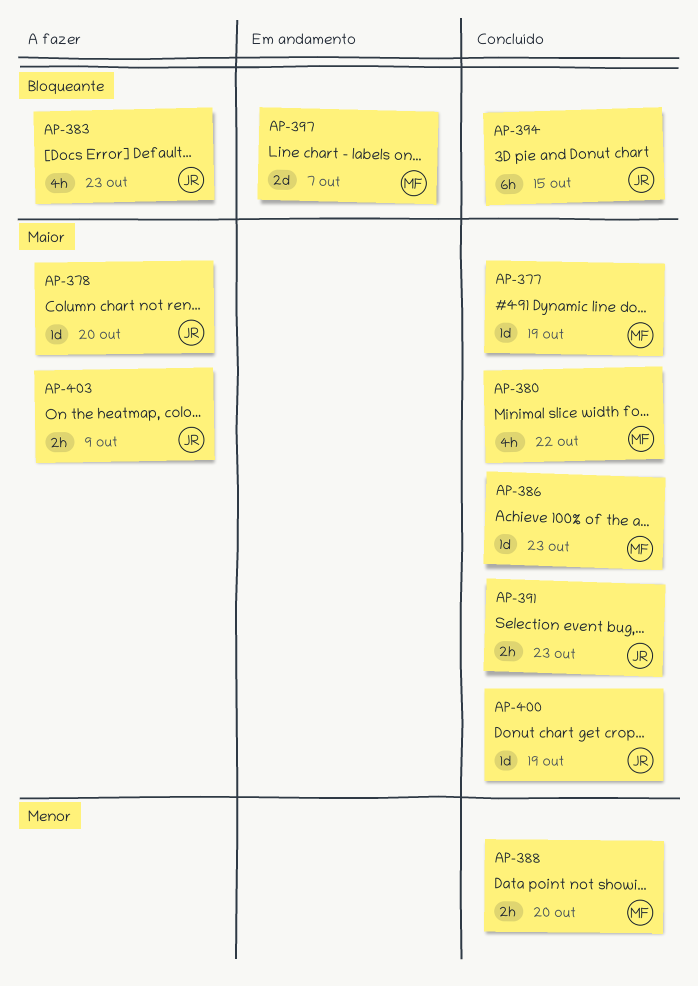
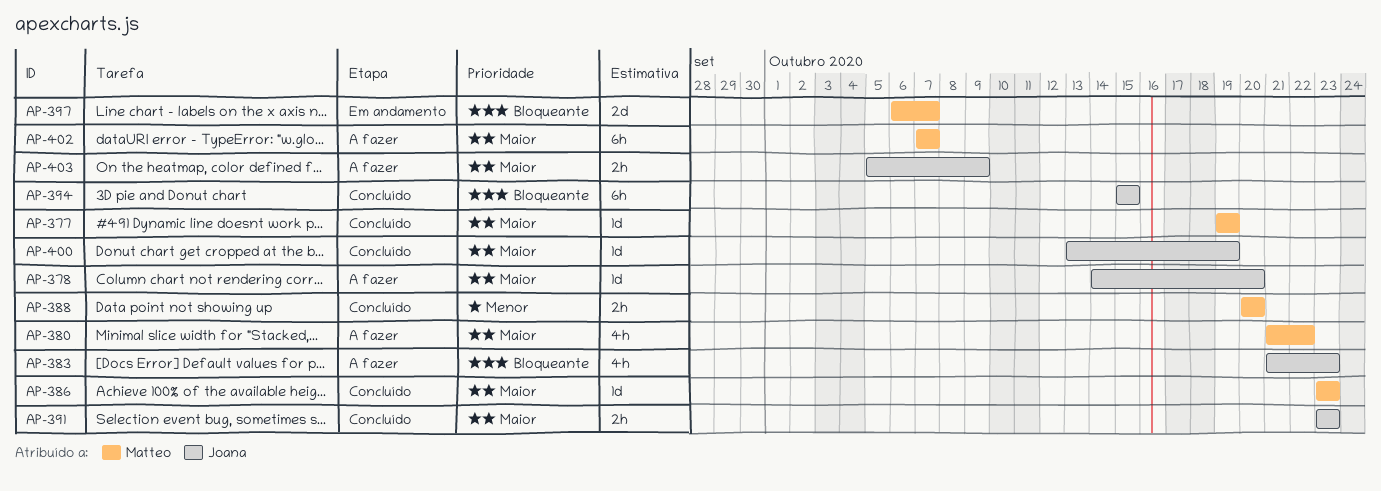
AP-380, status: Concluído -> A fazer
AP-402: none -> present

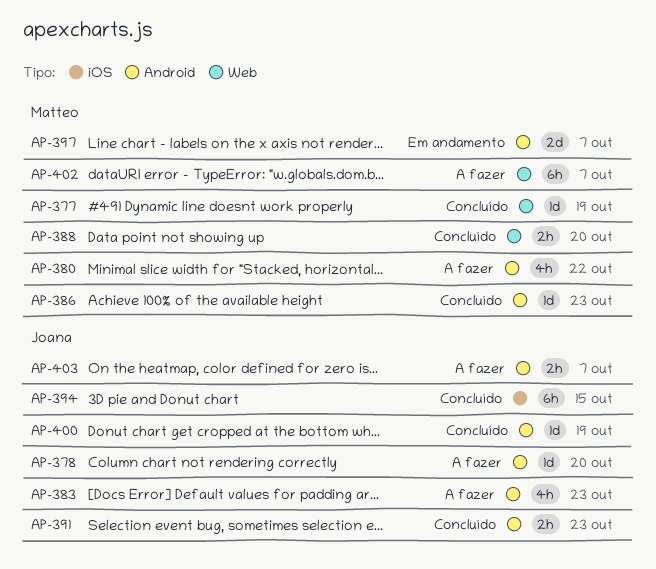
AP-403, due: Oct 9 -> Oct 7

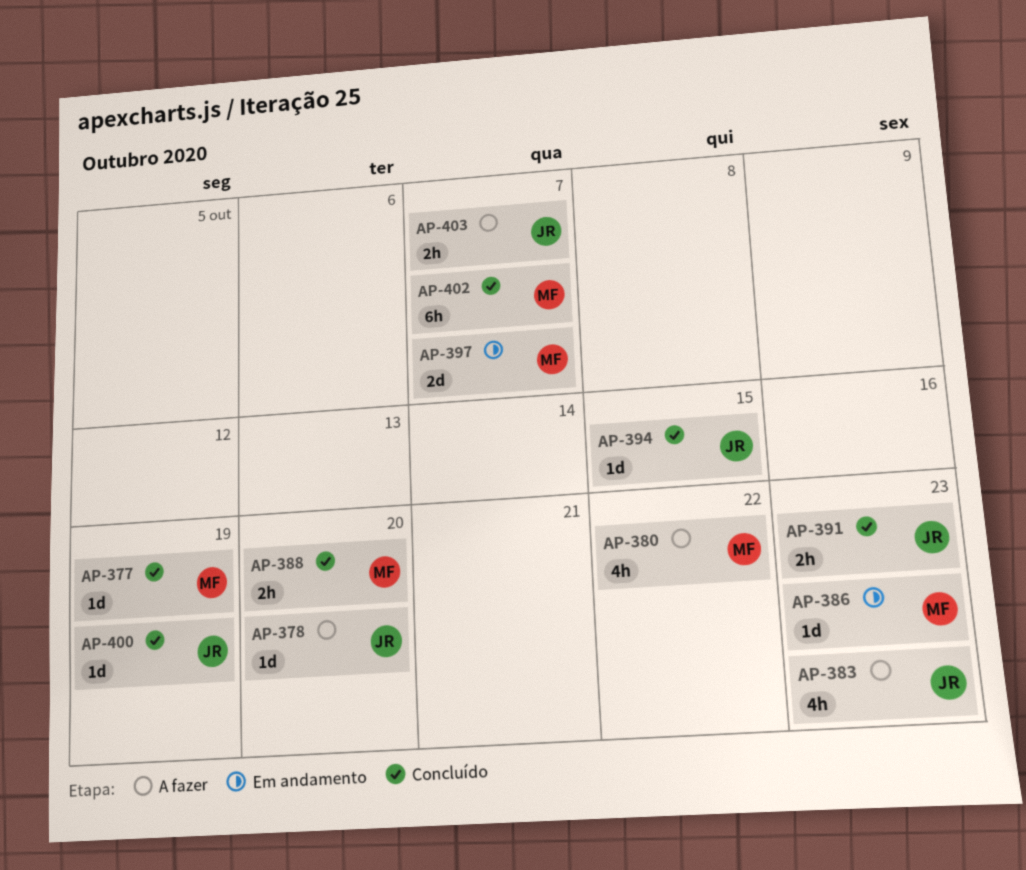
AP-386, status: Concluído -> Em andamento
AP-394, estimate: 6h -> 1d
AP-402, status: A fazer -> Concluído

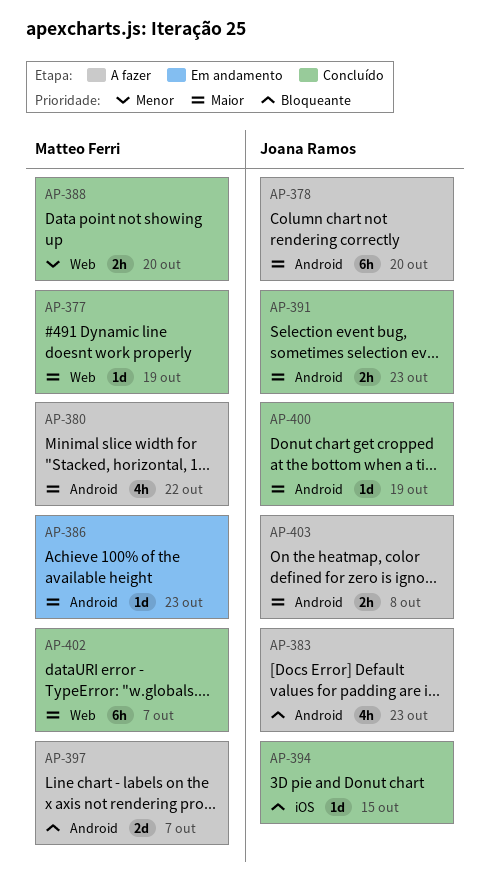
AP-378, estimate: 1d -> 6h
AP-397, status: Em andamento -> A fazer
AP-403, due: Oct 7 -> Oct 8

